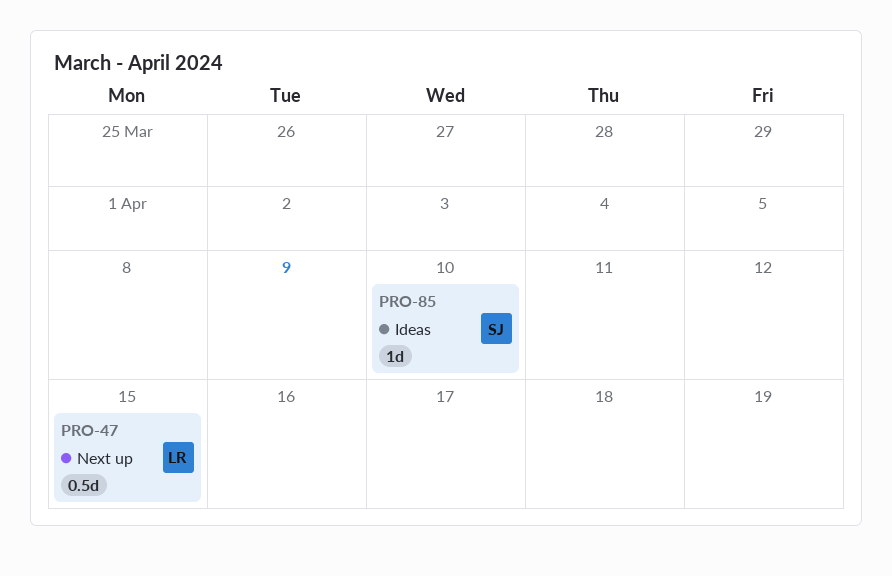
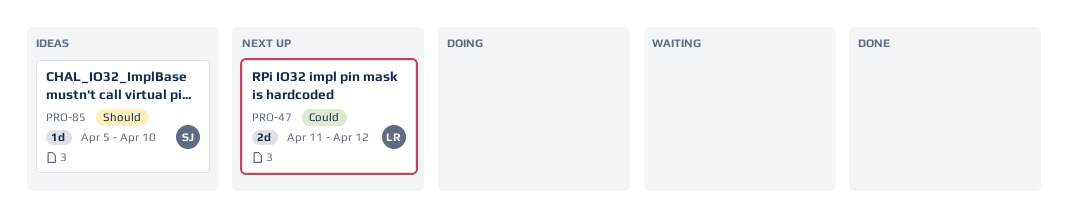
PRO-47, estimate: 0.5d -> 2d
PRO-47, due: Apr 15 -> Apr 12

